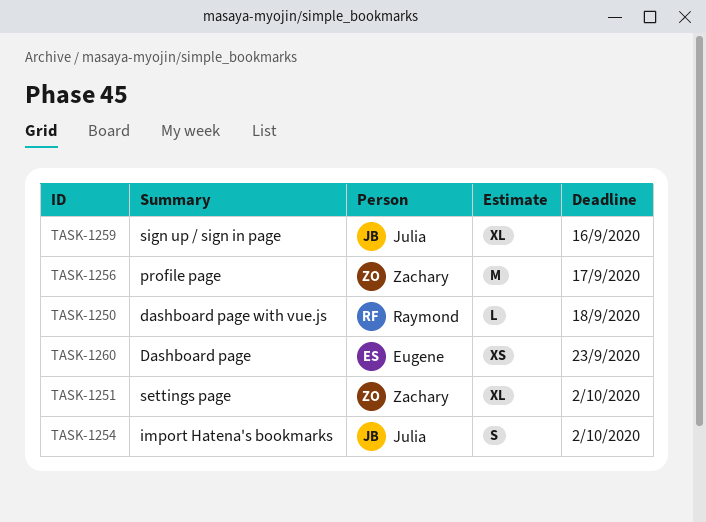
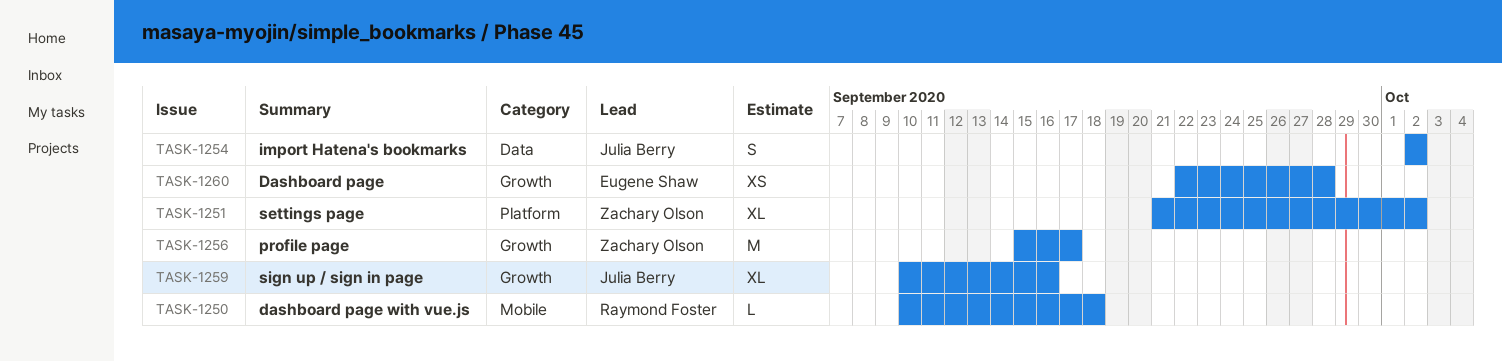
TASK-1260, due: Sep 23 -> Sep 28

